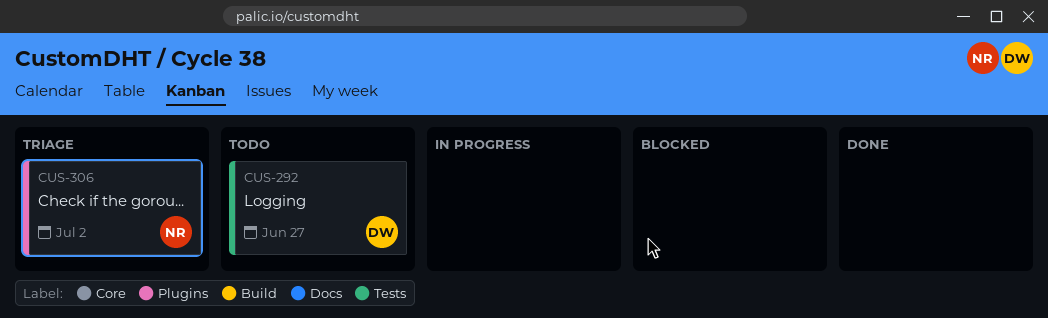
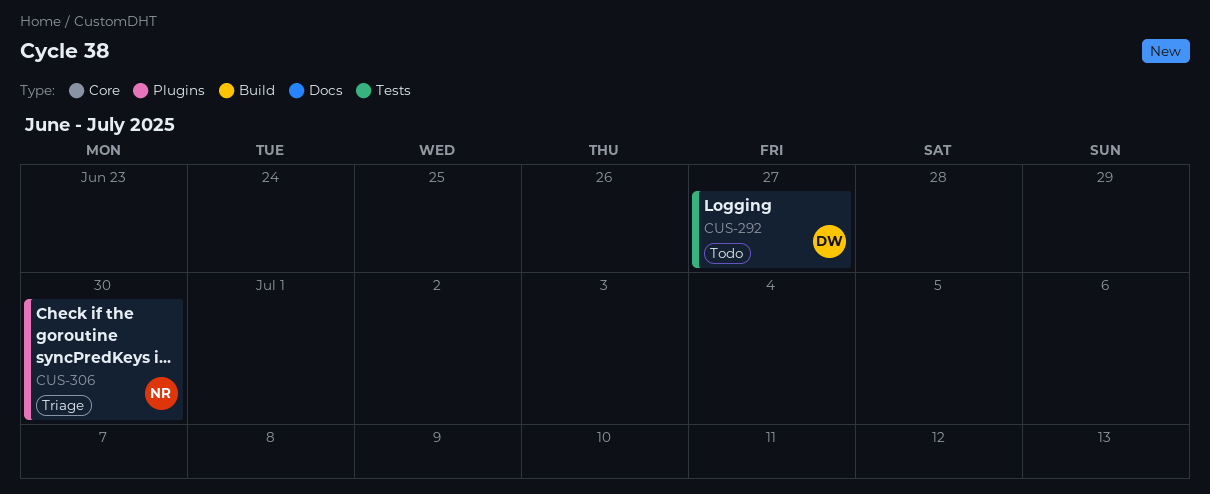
CUS-306, due: Jul 2 -> Jun 30

